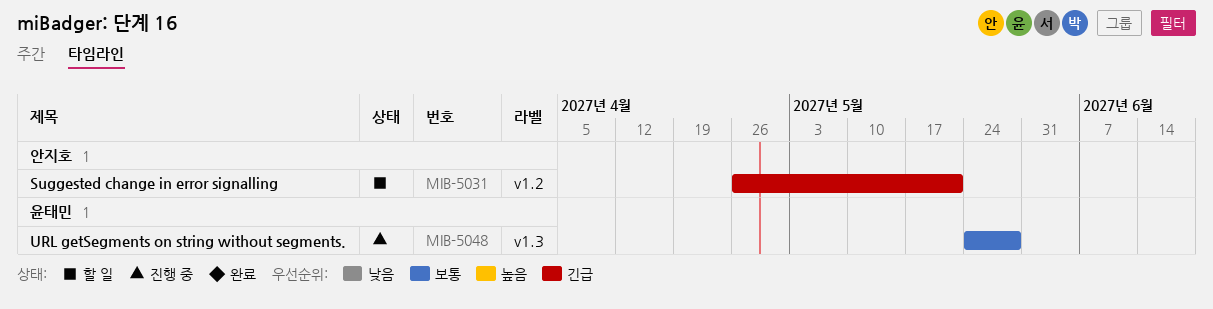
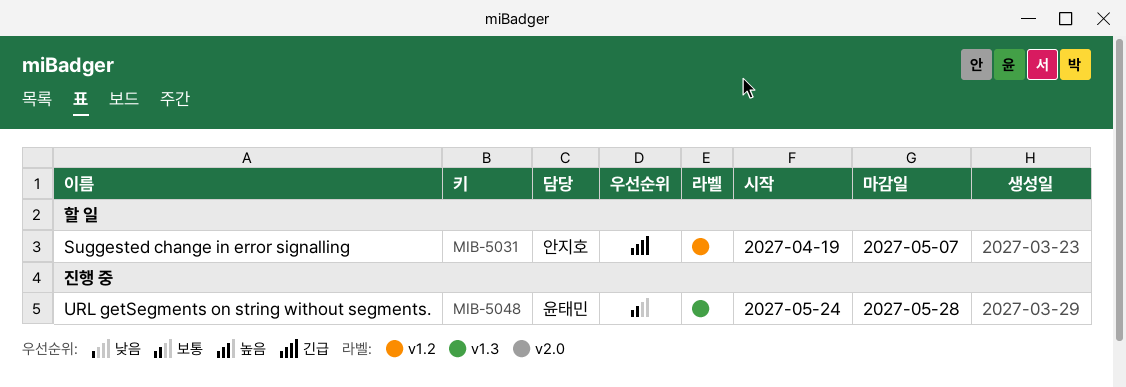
MIB-5031, start: Apr 26 -> Apr 19
MIB-5031, due: May 21 -> May 7

